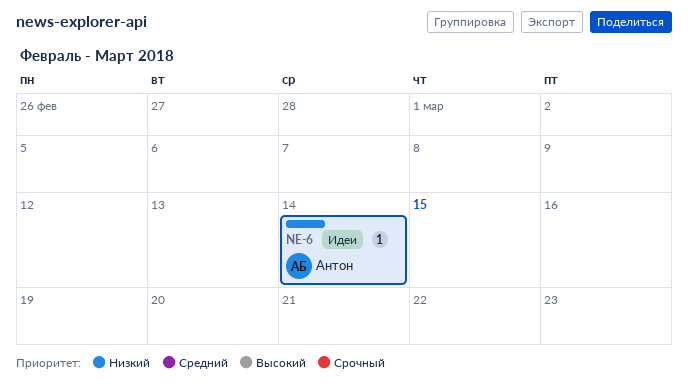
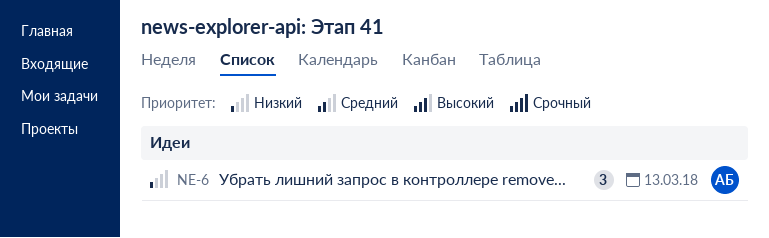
NE-6, estimate: 1 -> 3
NE-6, due: Mar 14 -> Mar 13

